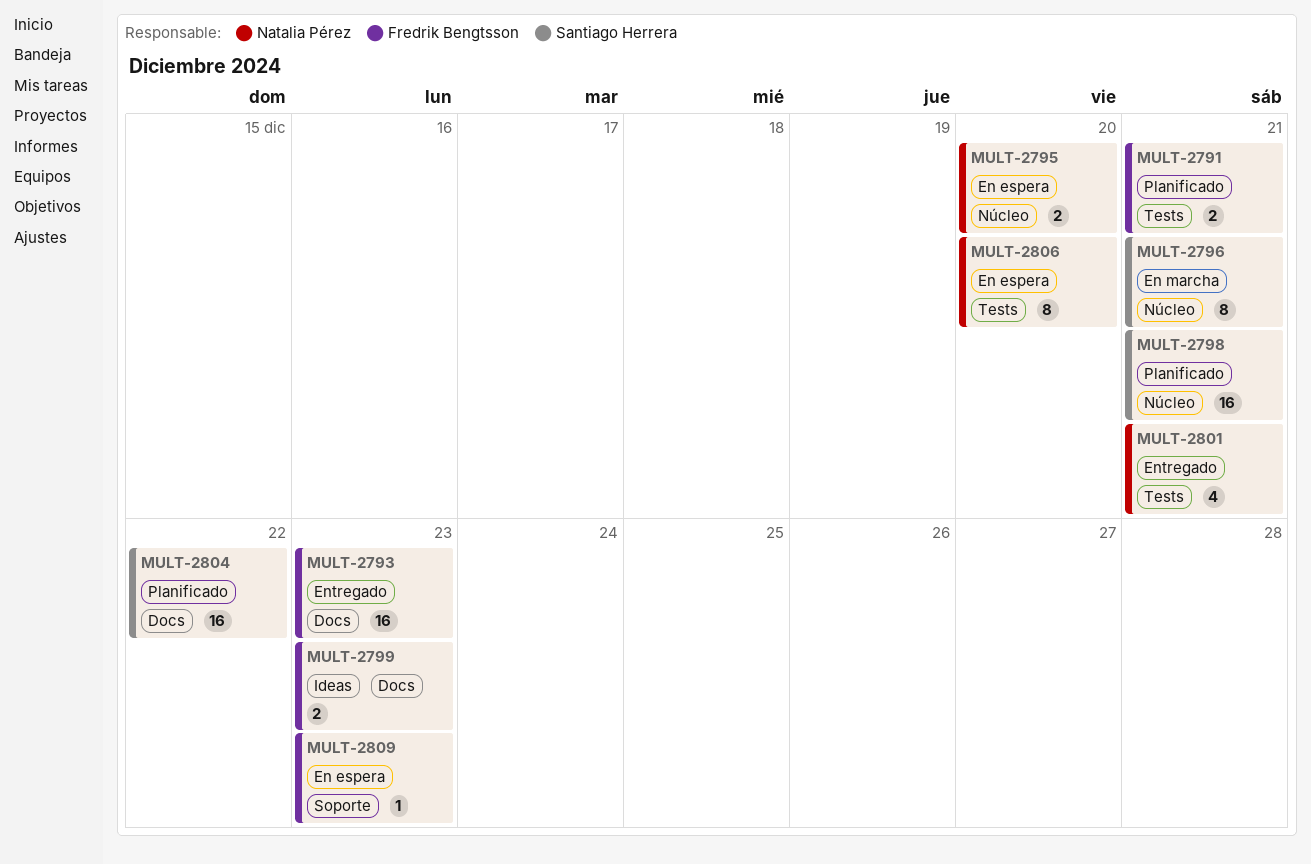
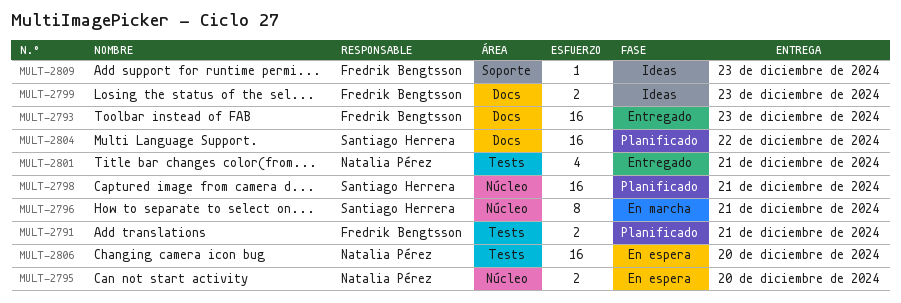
MULT-2806, estimate: 8 -> 16
MULT-2809, status: En espera -> Ideas

